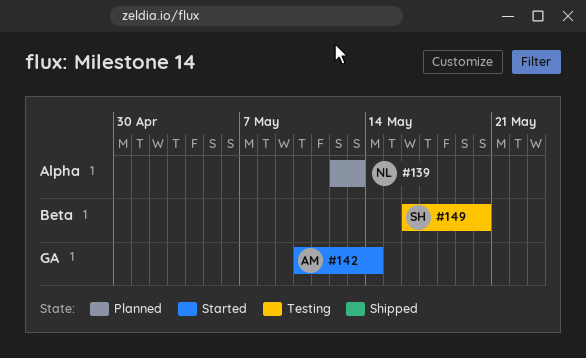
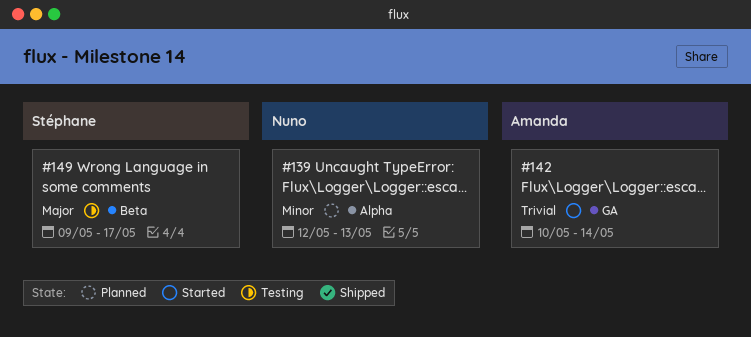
#149, start: May 16 -> May 9
#149, due: May 20 -> May 17

